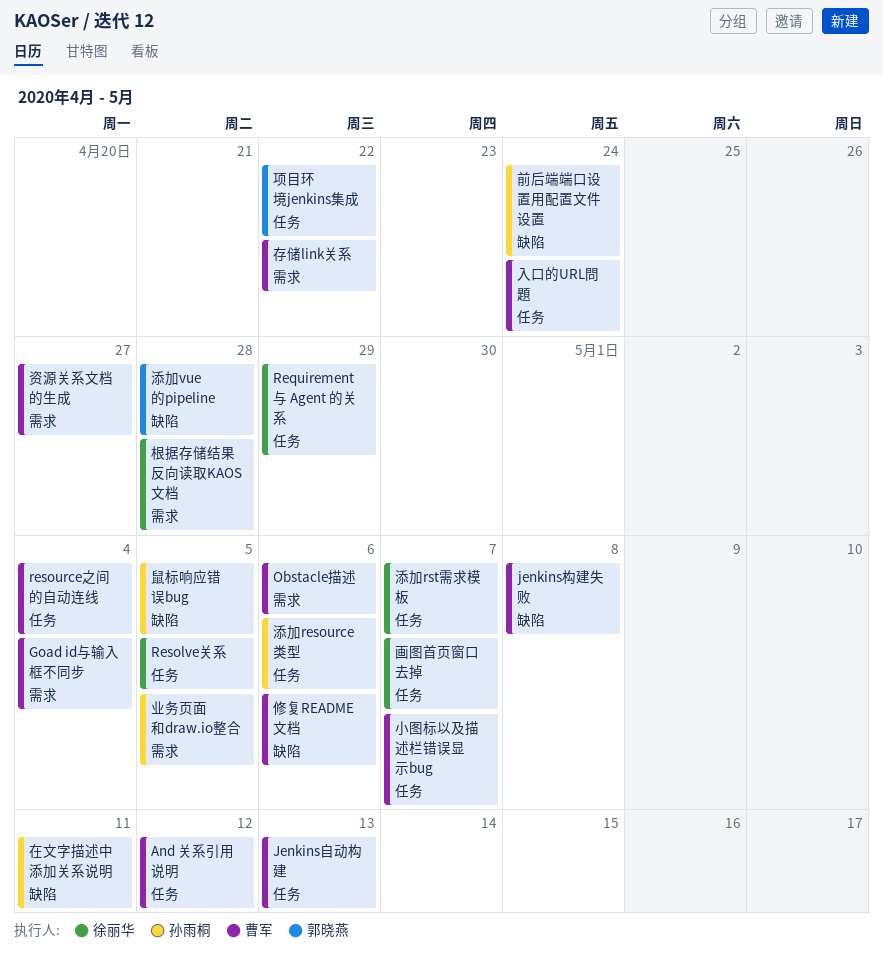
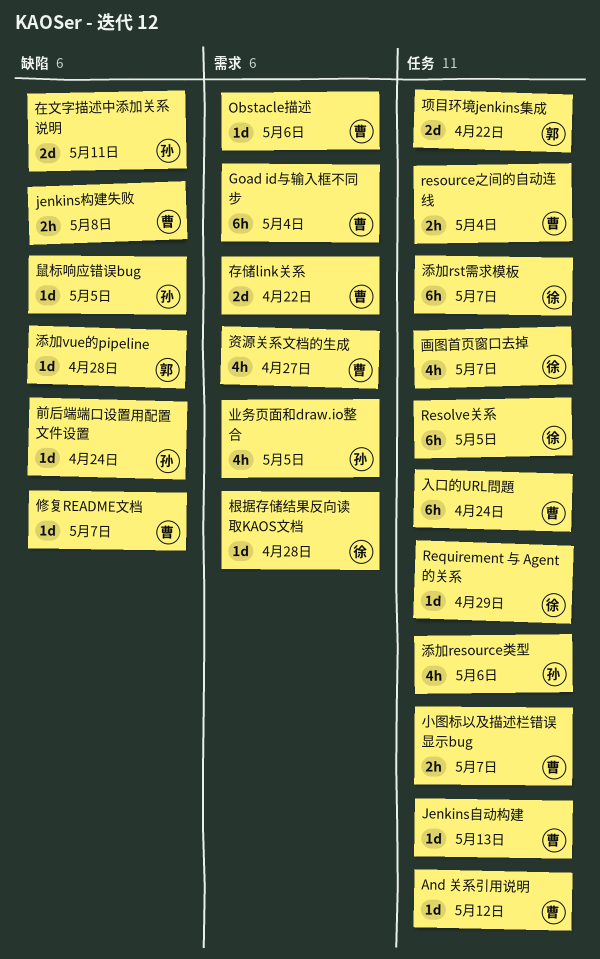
修复README文档, due: May 6 -> May 7

